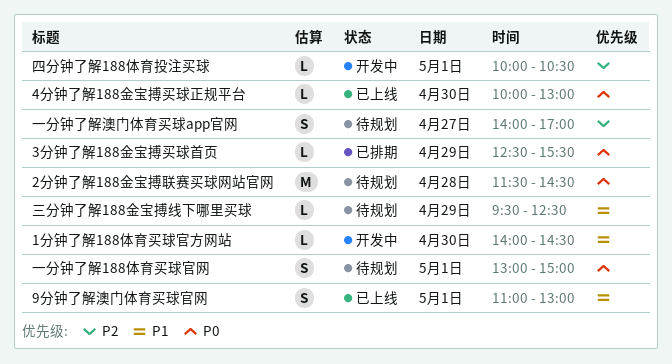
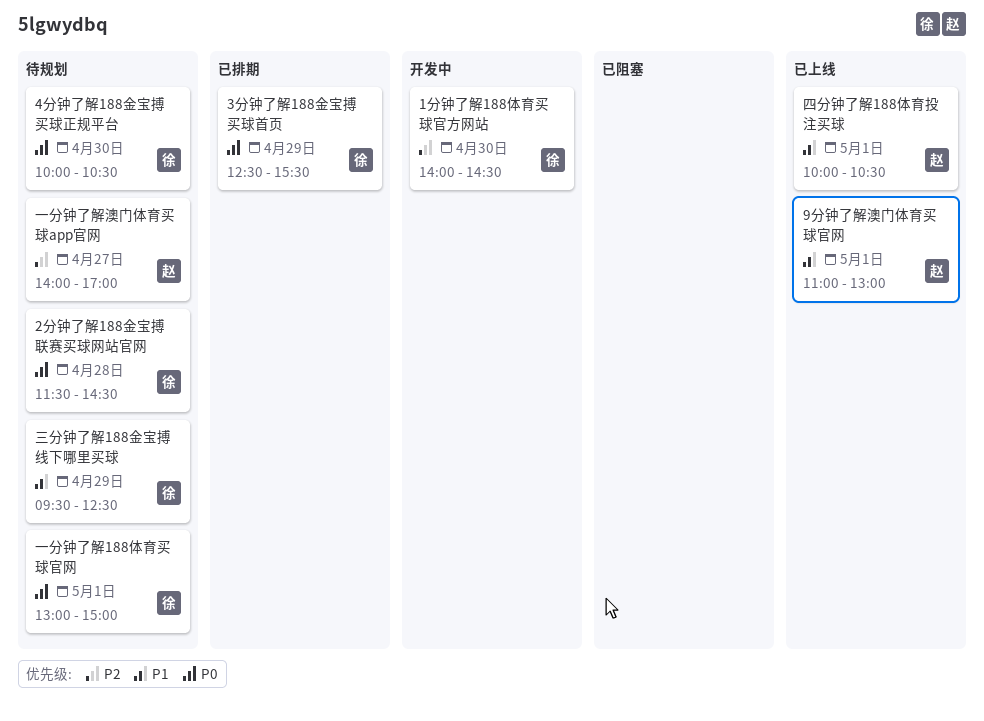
1分钟了解188体育买球官方网站, priority: P1 -> P2
4分钟了解188金宝搏买球正规平台, status: 已上线 -> 待规划
4分钟了解188金宝搏买球正规平台, ends: 13:00 -> 10:30
四分钟了解188体育投注买球, status: 开发中 -> 已上线
四分钟了解188体育投注买球, priority: P2 -> P1

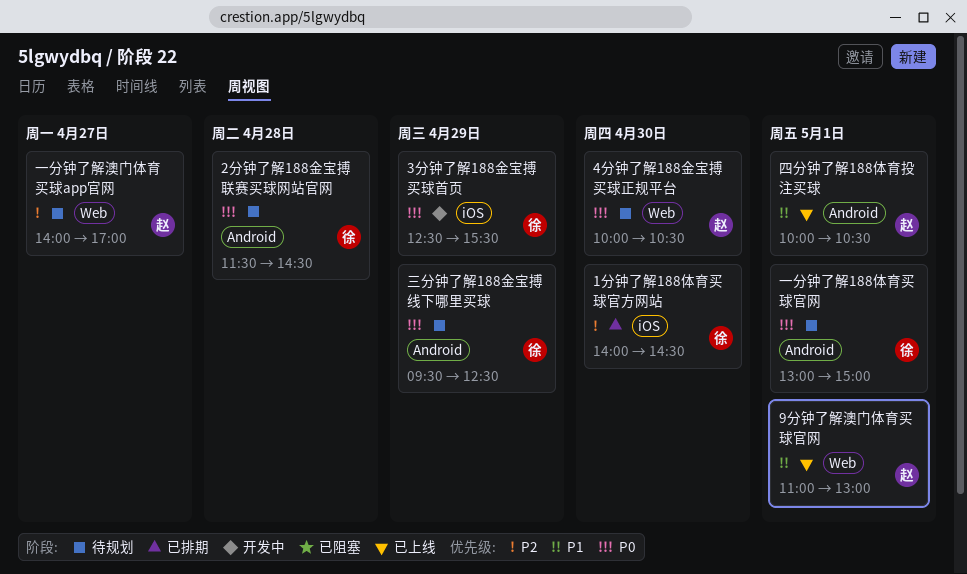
1分钟了解188体育买球官方网站, status: 开发中 -> 已排期
3分钟了解188金宝搏买球首页, status: 已排期 -> 开发中
4分钟了解188金宝搏买球正规平台, owner: 徐 -> 赵
三分钟了解188金宝搏线下哪里买球, priority: P1 -> P0

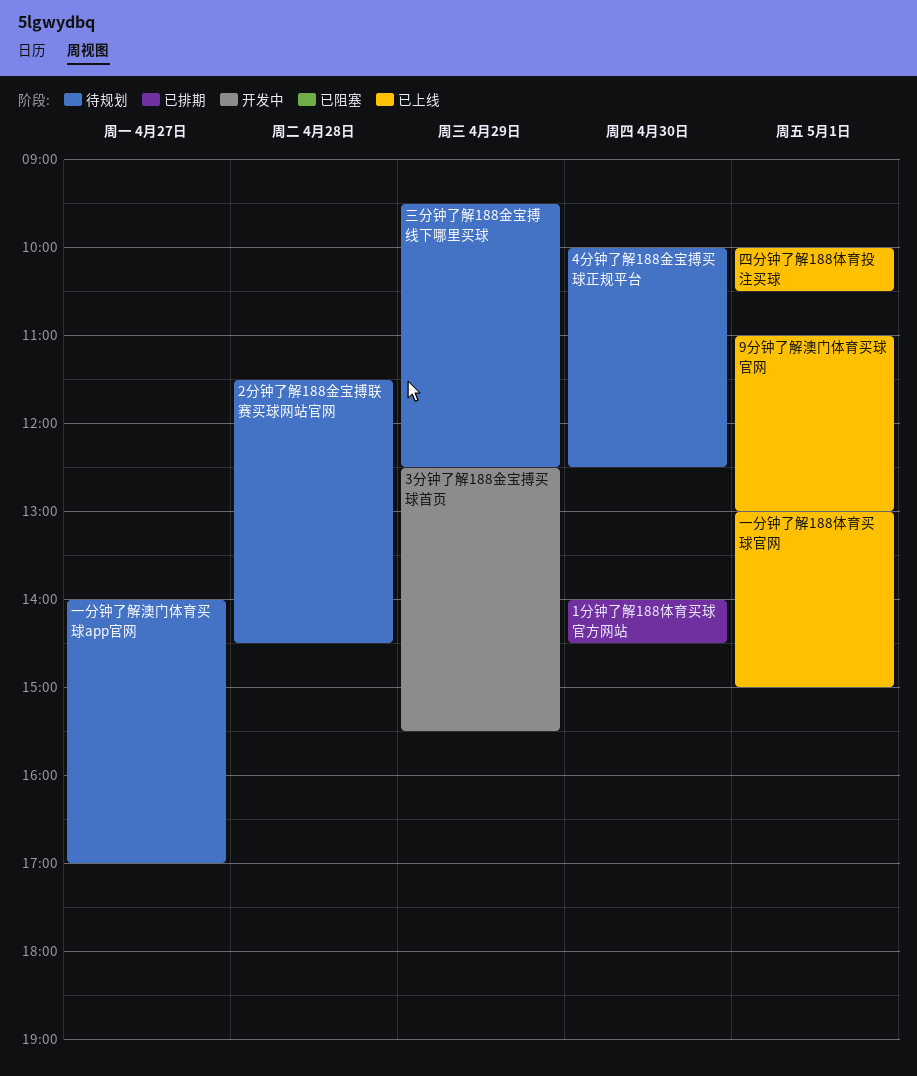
4分钟了解188金宝搏买球正规平台, ends: 10:30 -> 12:30
一分钟了解188体育买球官网, status: 待规划 -> 已上线

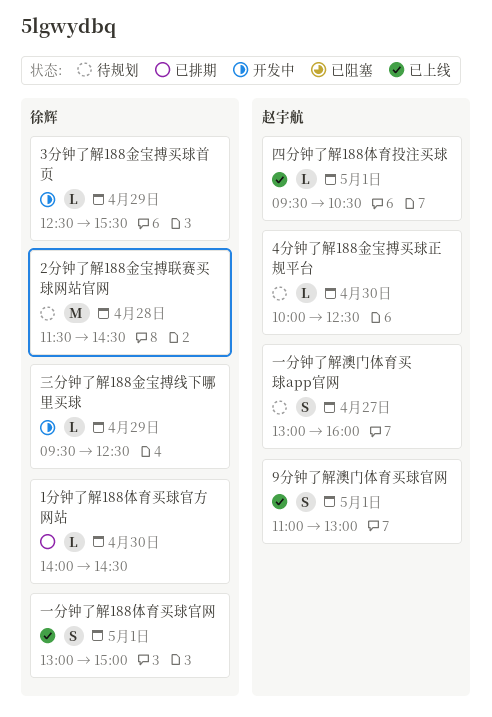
一分钟了解澳门体育买球app官网, begins: 14:00 -> 13:00
一分钟了解澳门体育买球app官网, ends: 17:00 -> 16:00
三分钟了解188金宝搏线下哪里买球, status: 待规划 -> 开发中
四分钟了解188体育投注买球, begins: 10:00 -> 09:30

